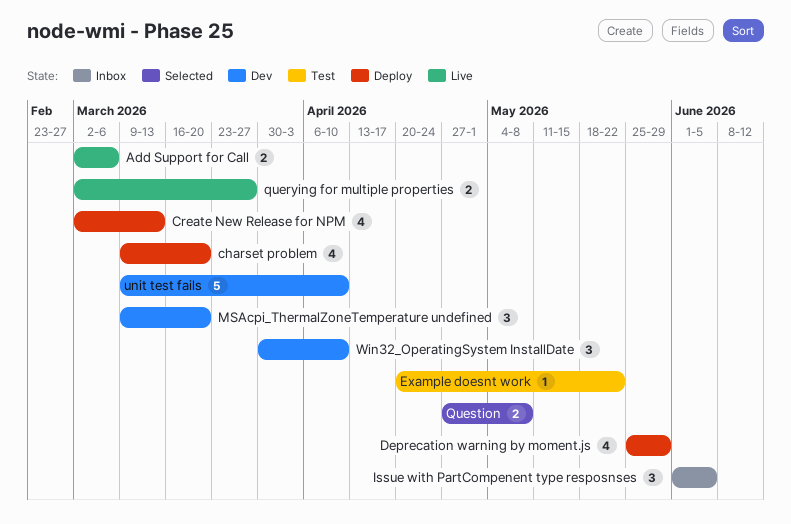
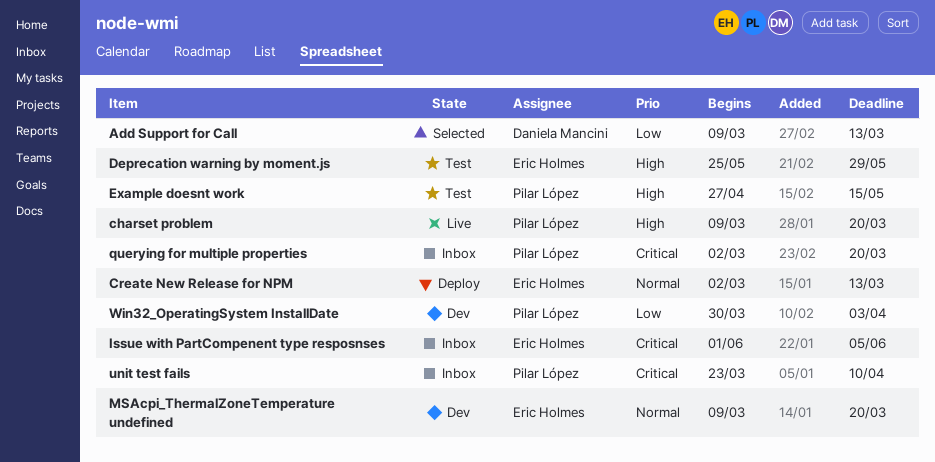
Add Support for Call, status: Live -> Selected
Add Support for Call, start: Mar 2 -> Mar 9
Add Support for Call, due: Mar 6 -> Mar 13
charset problem, status: Deploy -> Live
Deprecation warning by moment.js, status: Deploy -> Test
Example doesnt work, start: Apr 20 -> Apr 27
Example doesnt work, due: May 22 -> May 15
querying for multiple properties, status: Live -> Inbox
querying for multiple properties, due: Mar 27 -> Mar 20
Question: present -> none
unit test fails, status: Dev -> Inbox
unit test fails, start: Mar 9 -> Mar 23
Win32_OperatingSystem InstallDate, due: Apr 10 -> Apr 3

